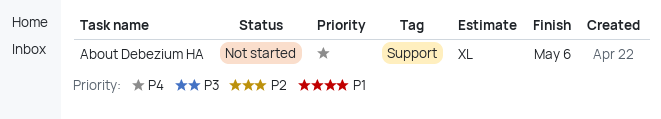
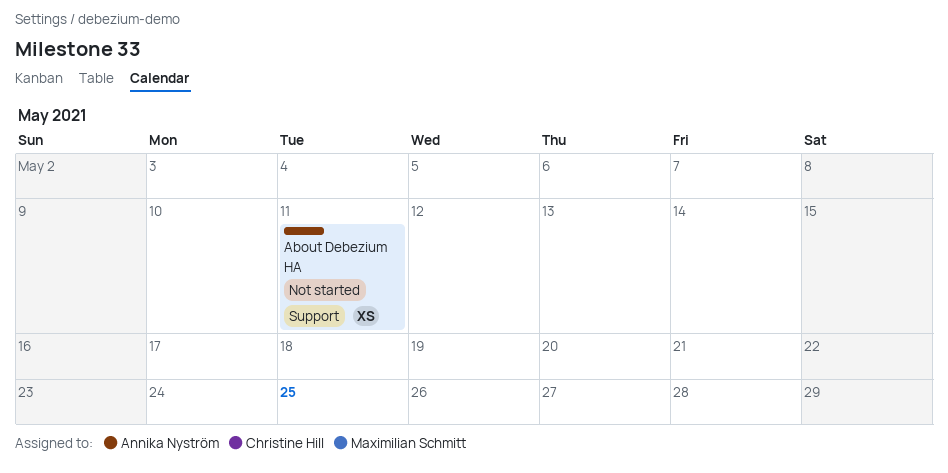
About Debezium HA, estimate: XL -> XS
About Debezium HA, due: May 6 -> May 11

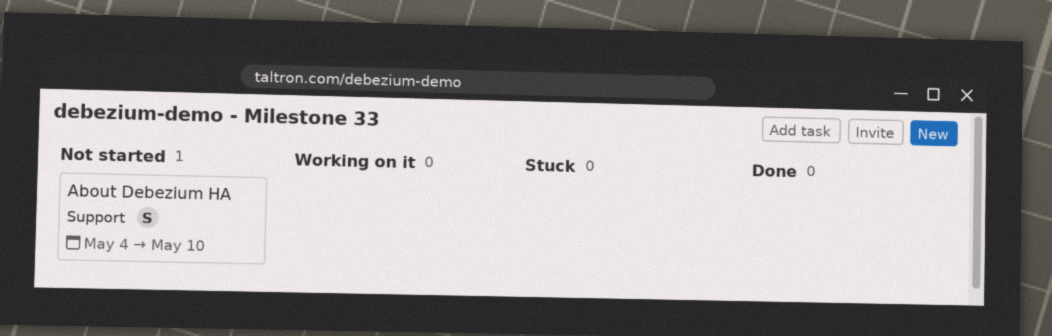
About Debezium HA, estimate: XS -> S
About Debezium HA, due: May 11 -> May 10

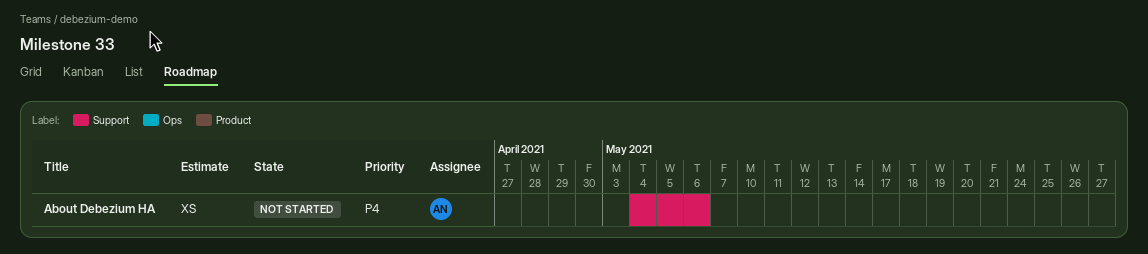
About Debezium HA, estimate: S -> XS
About Debezium HA, due: May 10 -> May 6

